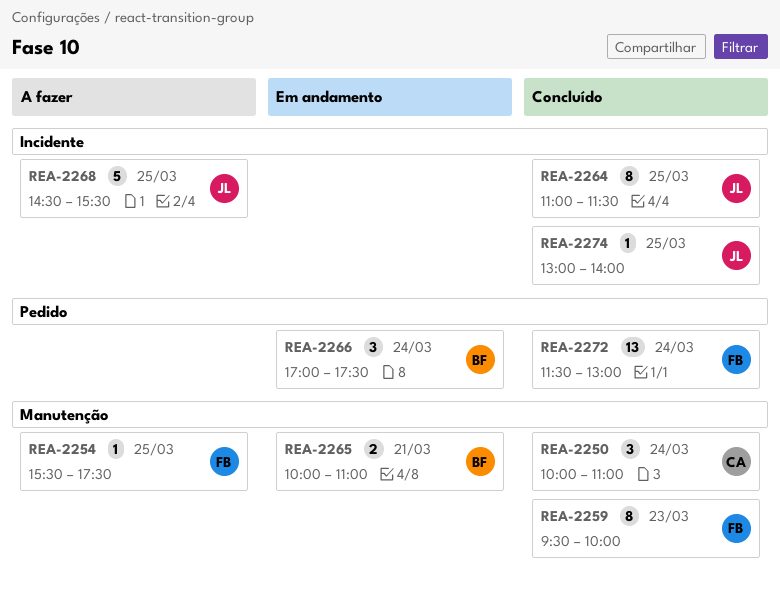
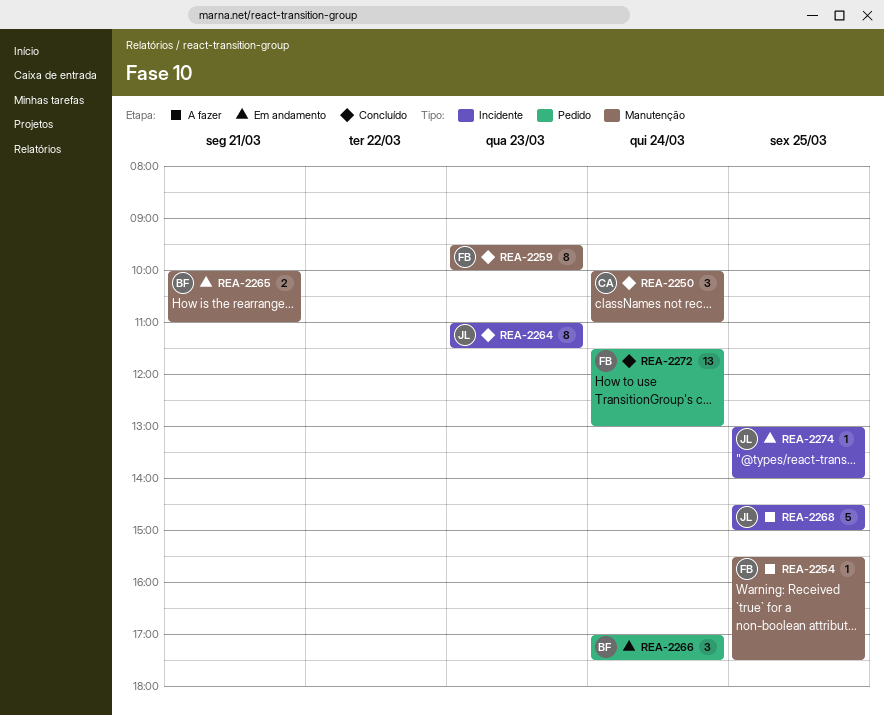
REA-2264, day: Mar 25 -> Mar 23
REA-2268, ends: 15:30 -> 15:00
REA-2274, status: Concluído -> Em andamento

